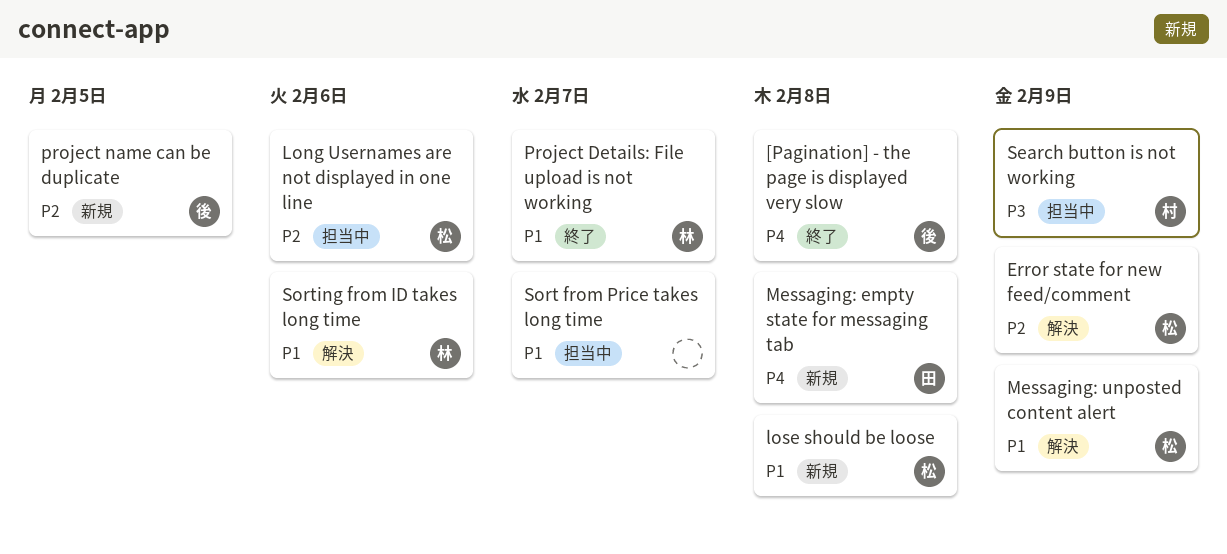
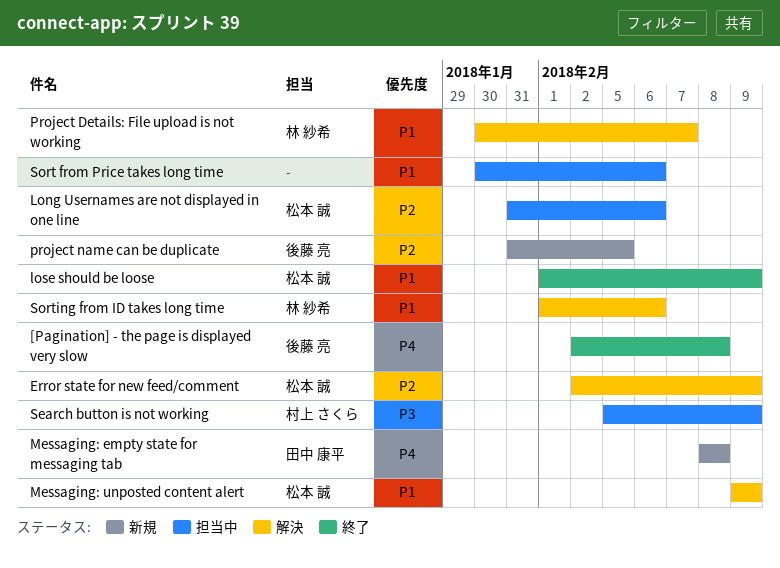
lose should be loose, status: 新規 -> 終了
lose should be loose, due: Feb 8 -> Feb 9
Project Details: File upload is not working, status: 終了 -> 解決
Sort from Price takes long time, due: Feb 7 -> Feb 6

